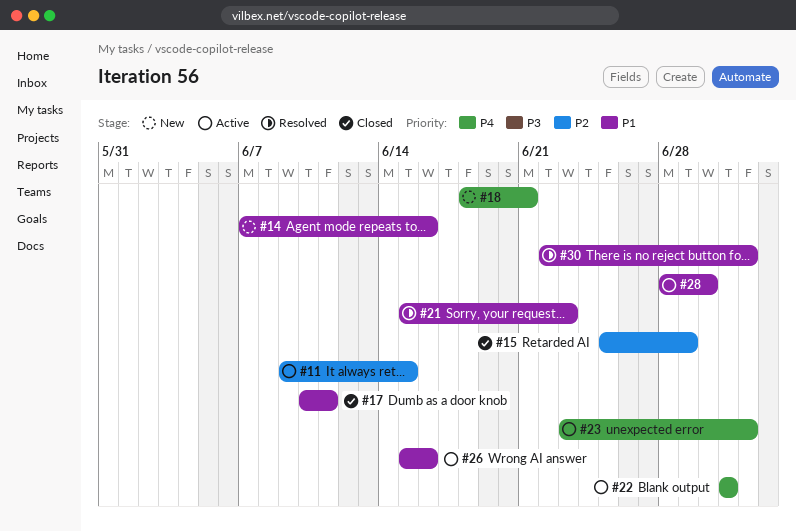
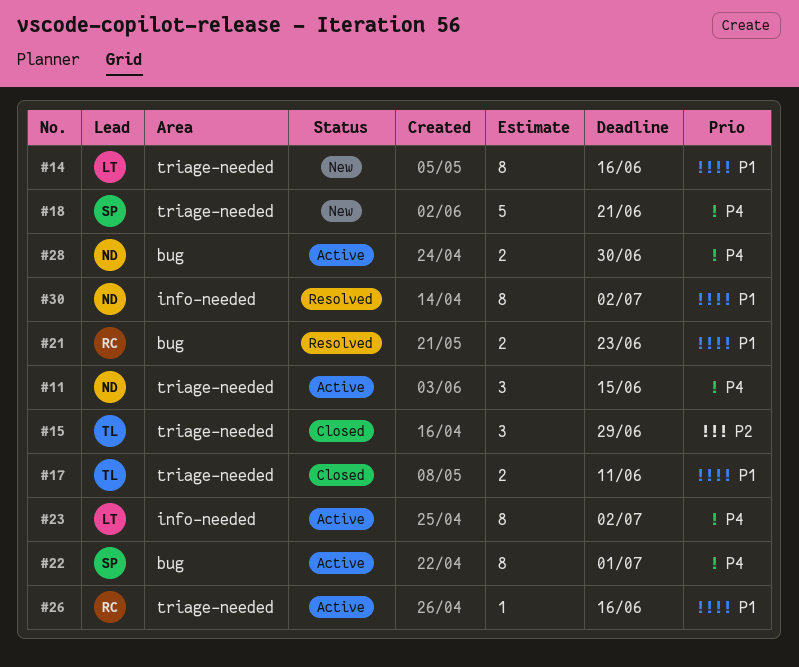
#11, priority: P2 -> P4
#28, priority: P1 -> P4

